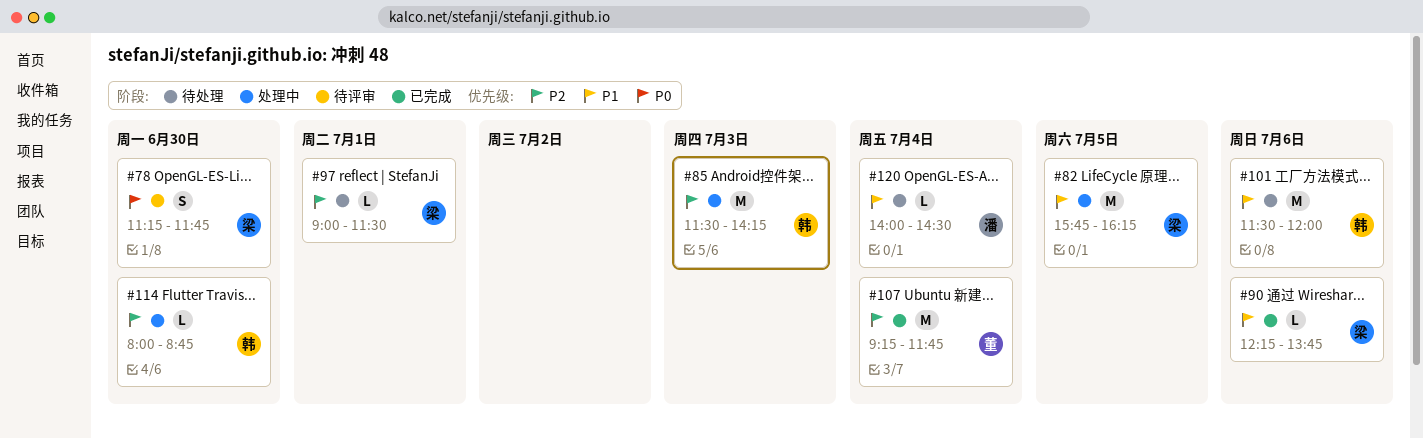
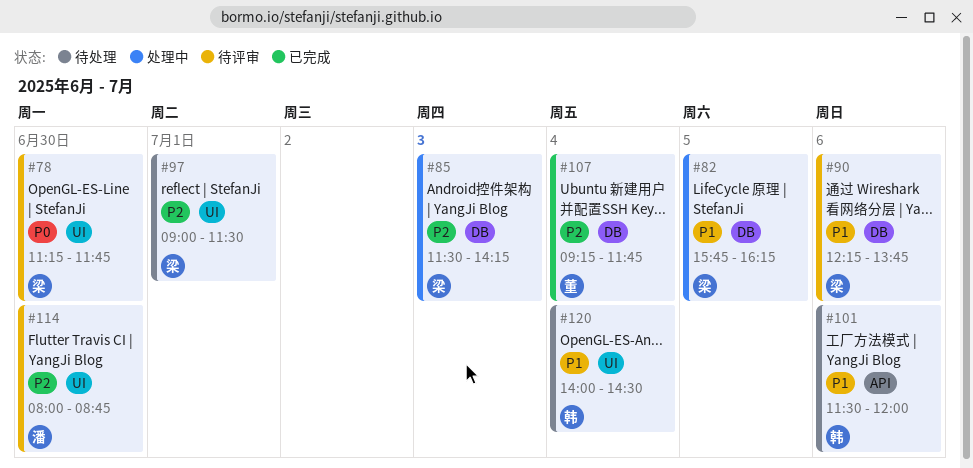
#85, owner: 韩 -> 梁
#90, status: 已完成 -> 待评审
#114, status: 处理中 -> 待评审
#114, owner: 韩 -> 潘
#120, owner: 潘 -> 韩

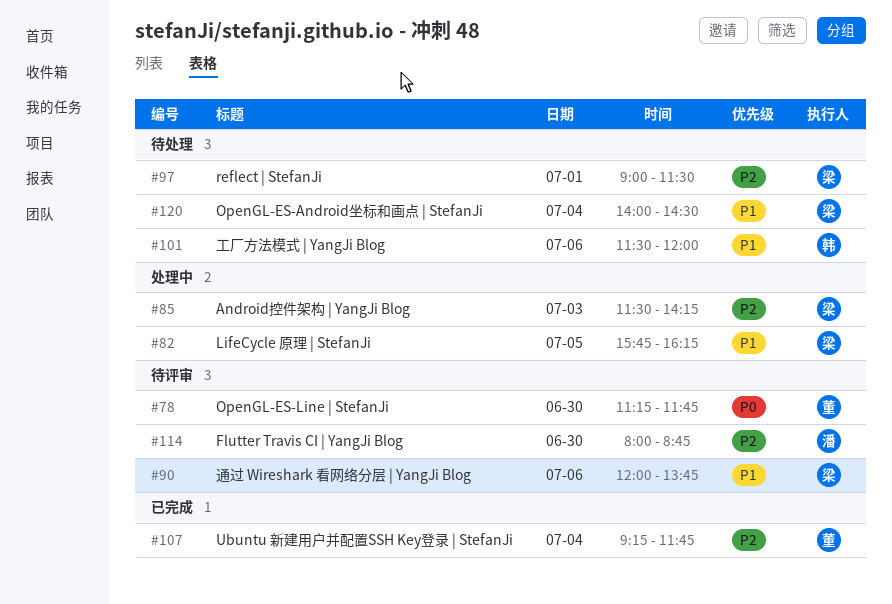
#78, owner: 梁 -> 董
#90, begins: 12:15 -> 12:00
#120, owner: 韩 -> 梁

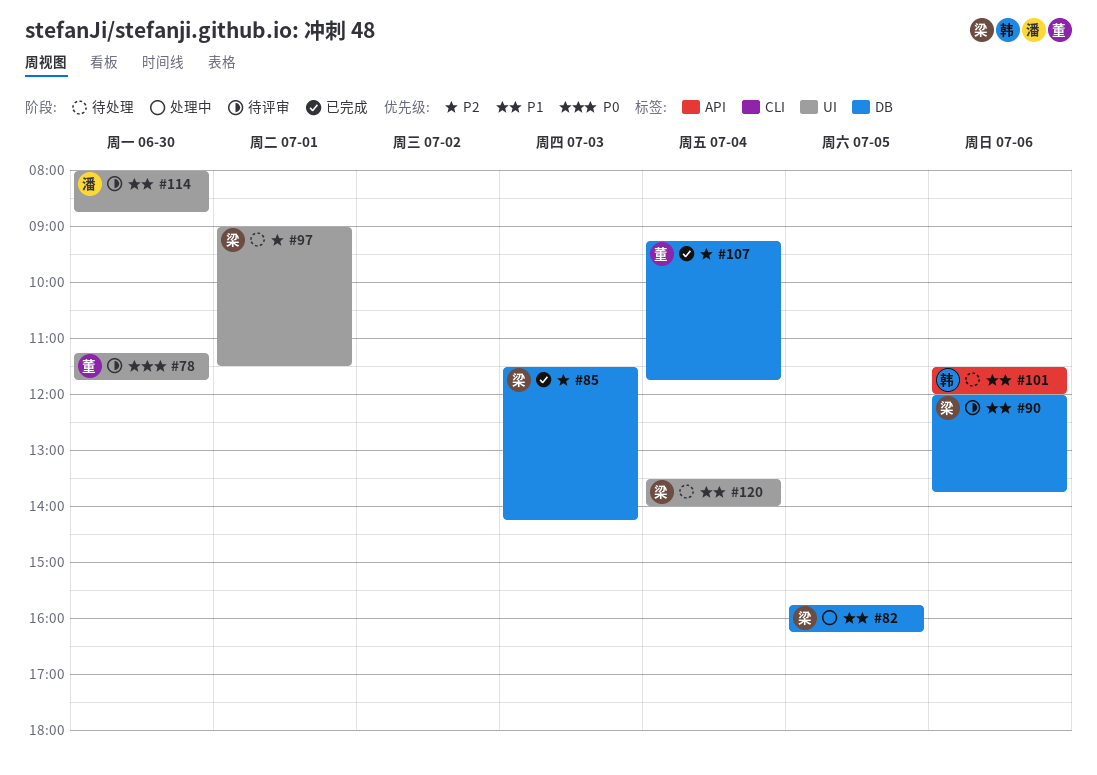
#85, status: 处理中 -> 已完成
#114, priority: P2 -> P1
#120, begins: 14:00 -> 13:30
#120, ends: 14:30 -> 14:00

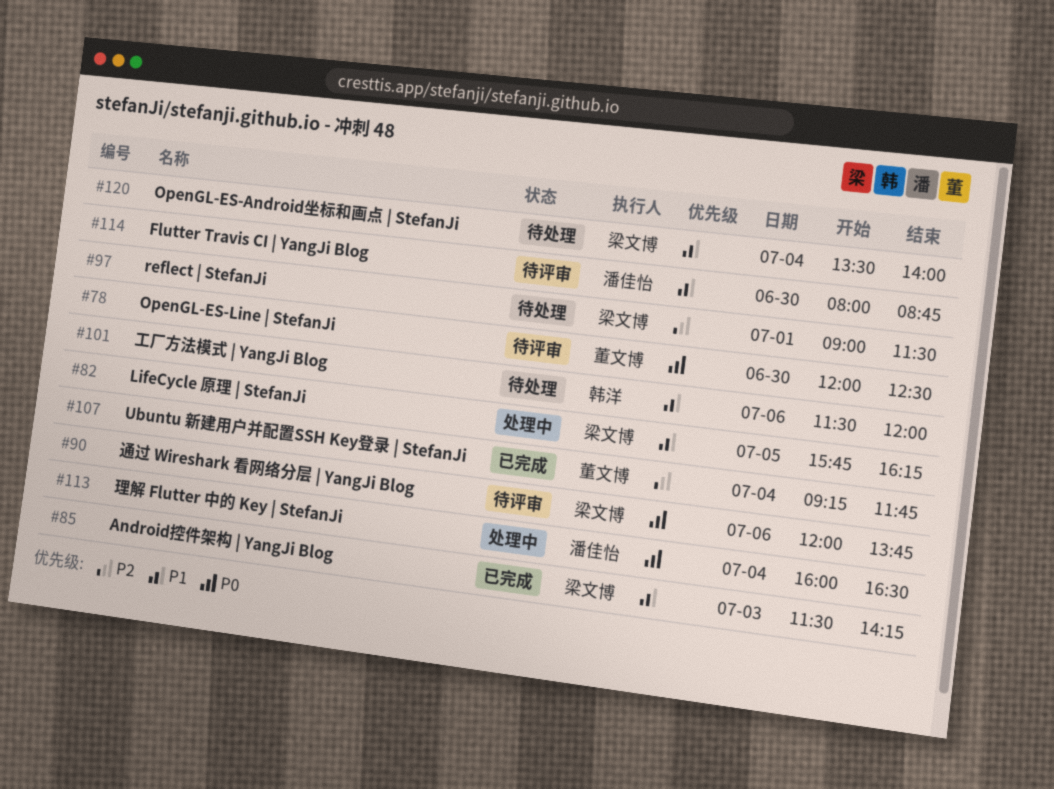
#78, begins: 11:15 -> 12:00
#78, ends: 11:45 -> 12:30
#85, priority: P2 -> P1
#90, priority: P1 -> P0
#113: none -> present

